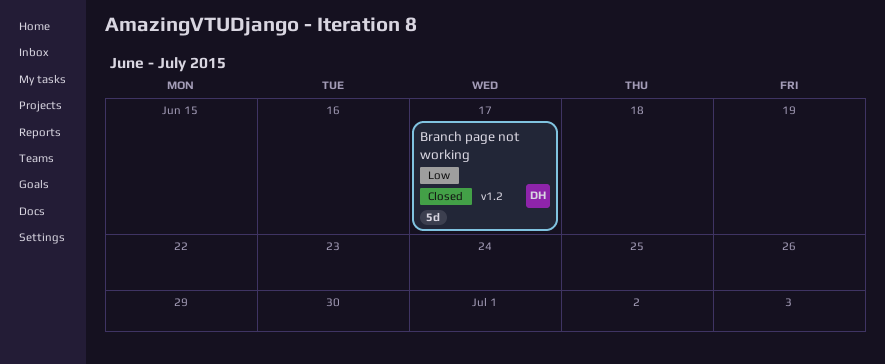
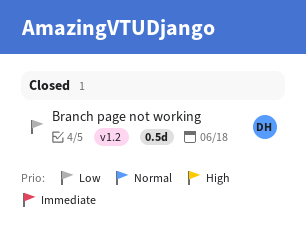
Branch page not working, estimate: 5d -> 0.5d
Branch page not working, due: Jun 17 -> Jun 18

